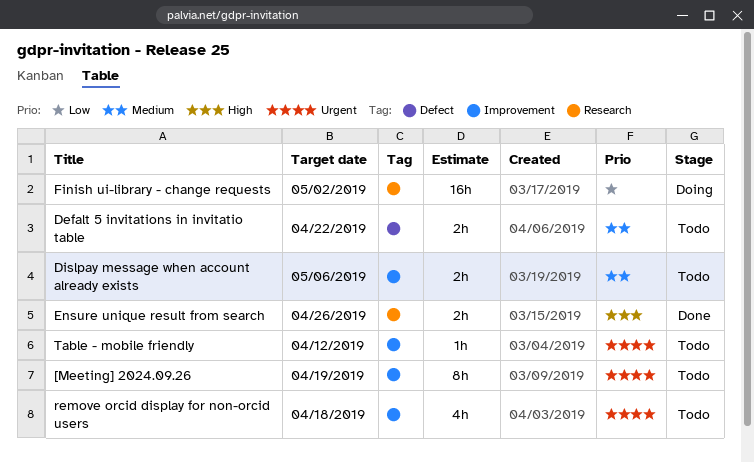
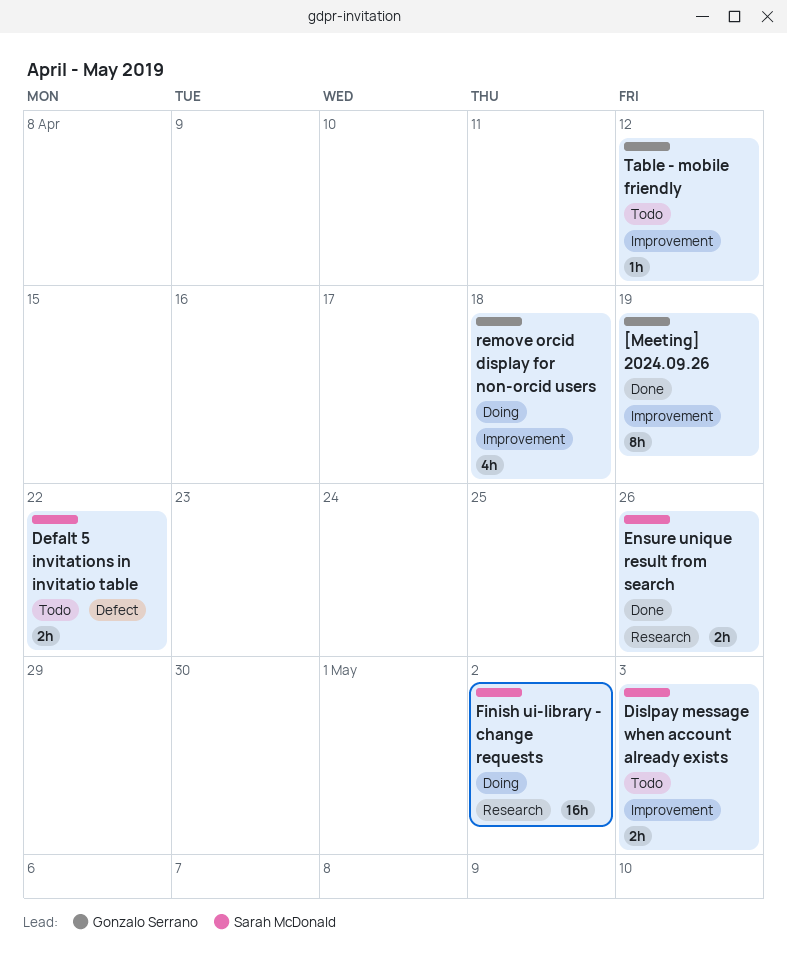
[Meeting] 2024.09.26, status: Todo -> Done
Dislpay message when account already exists, due: May 6 -> May 3
remove orcid display for non-orcid users, status: Todo -> Doing

